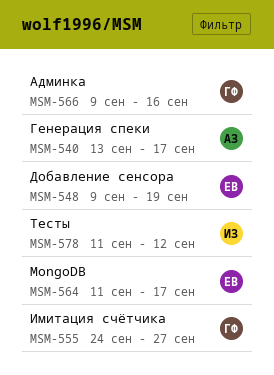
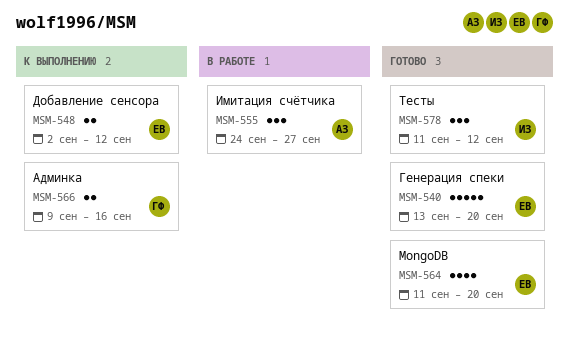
MSM-540, owner: АЗ -> ЕВ
MSM-540, due: Sep 17 -> Sep 20
MSM-548, start: Sep 9 -> Sep 2
MSM-548, due: Sep 19 -> Sep 12
MSM-555, owner: ГФ -> АЗ
MSM-564, due: Sep 17 -> Sep 20

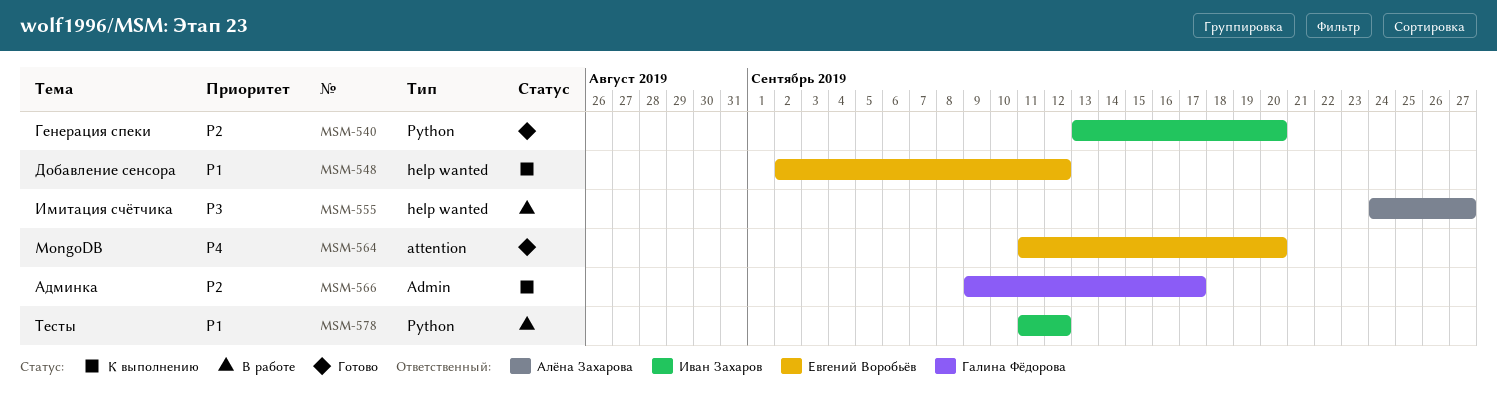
MSM-540, owner: Евгений Воробьёв -> Иван Захаров
MSM-566, due: Sep 16 -> Sep 17
MSM-578, status: Готово -> В работе

